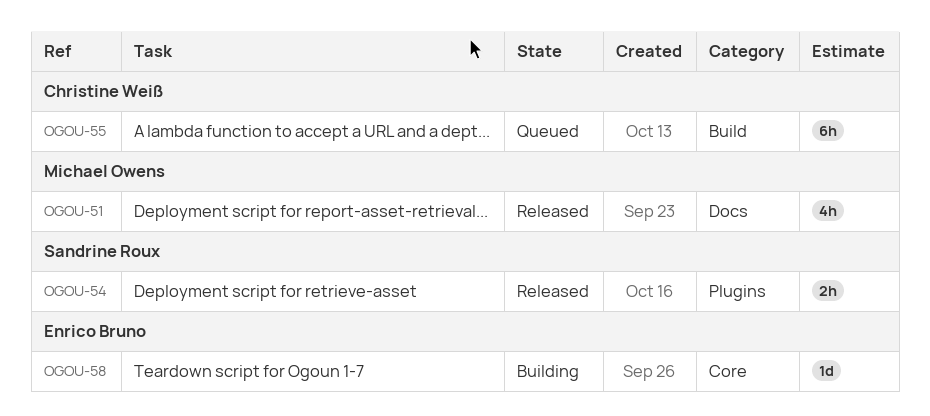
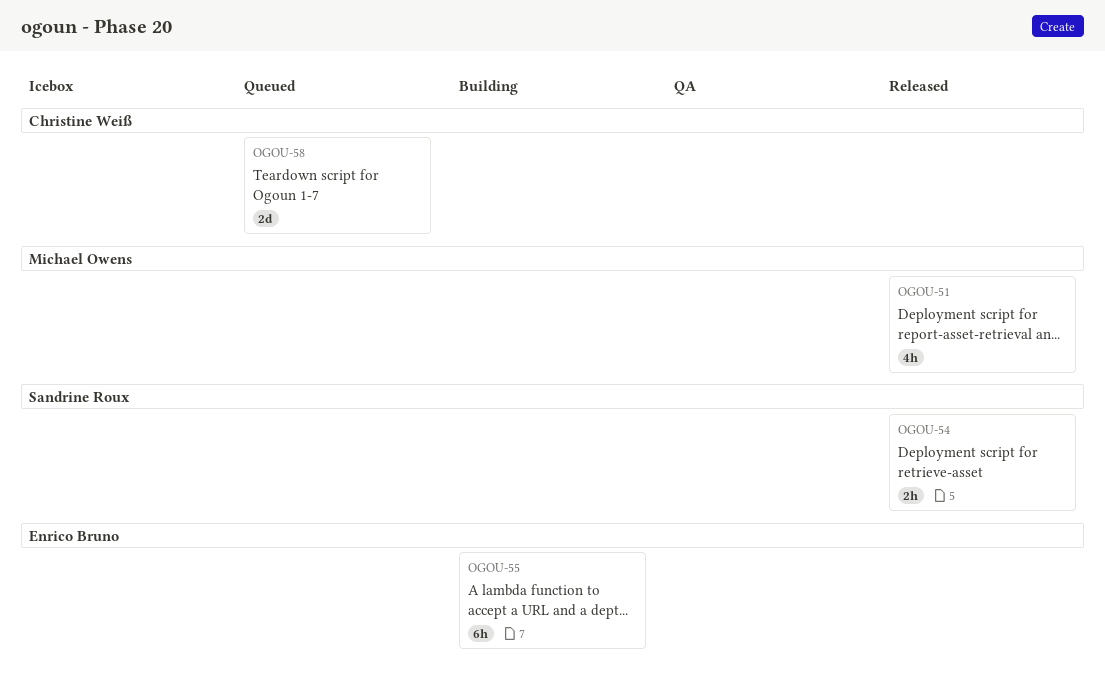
OGOU-55, status: Queued -> Building
OGOU-55, owner: Christine Weiß -> Enrico Bruno
OGOU-58, status: Building -> Queued
OGOU-58, owner: Enrico Bruno -> Christine Weiß
OGOU-58, estimate: 1d -> 2d

